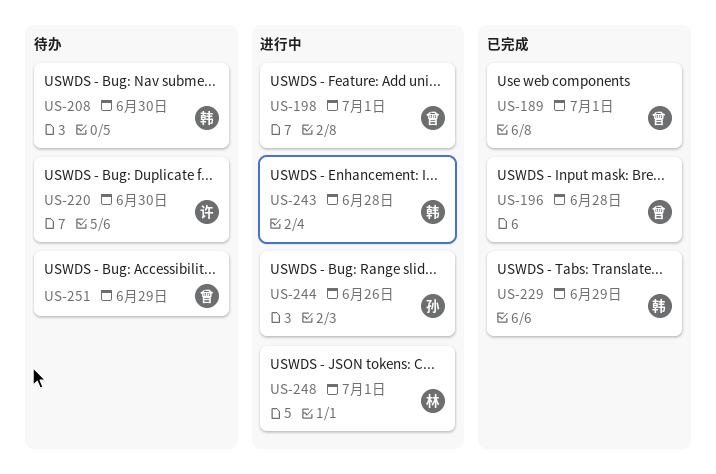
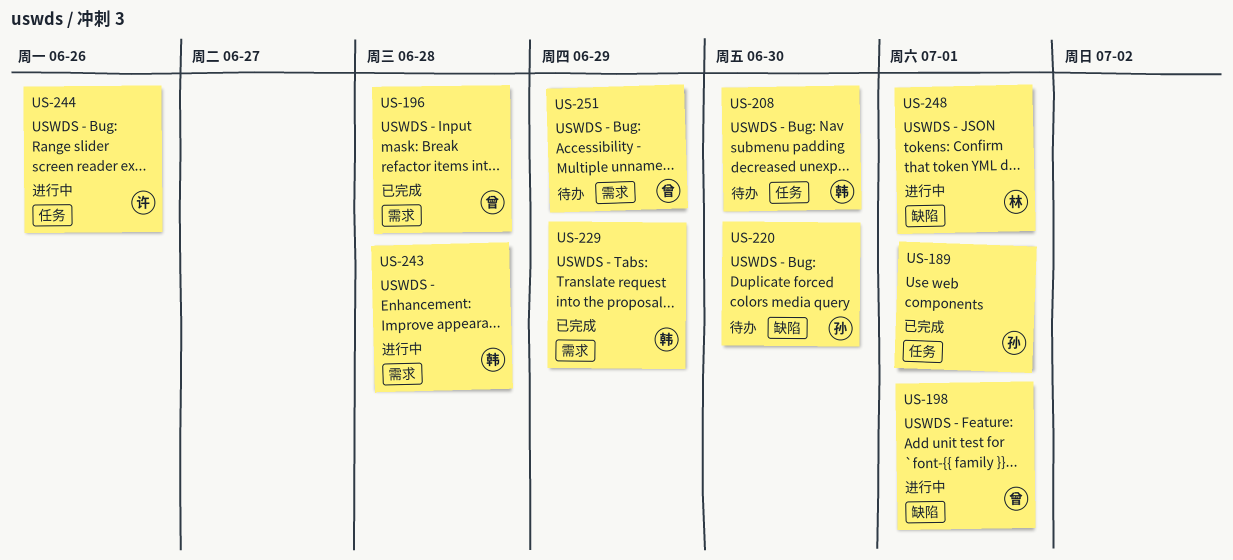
US-189, owner: 曾 -> 孙
US-220, owner: 许 -> 孙
US-244, owner: 孙 -> 许

